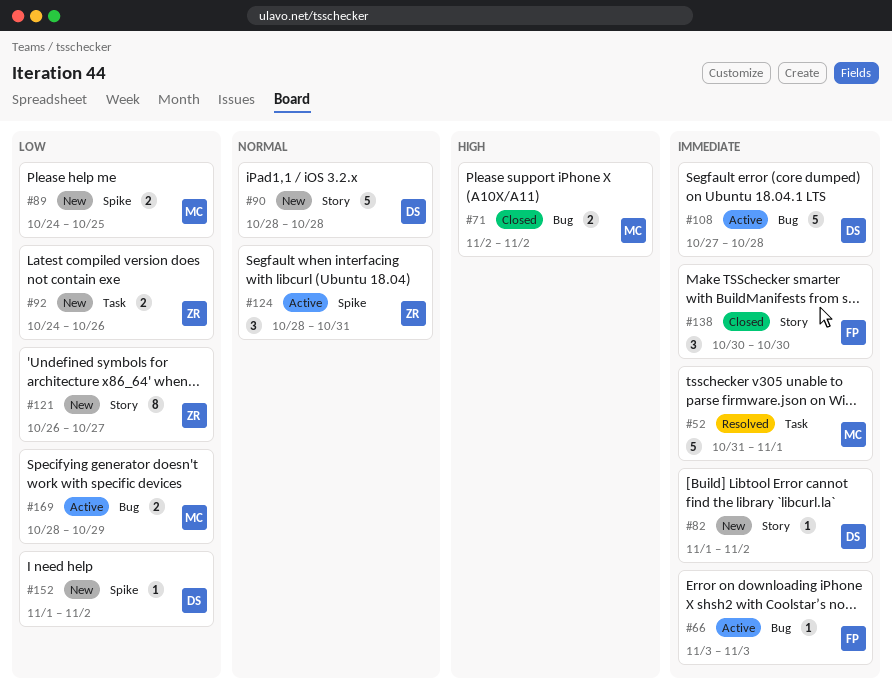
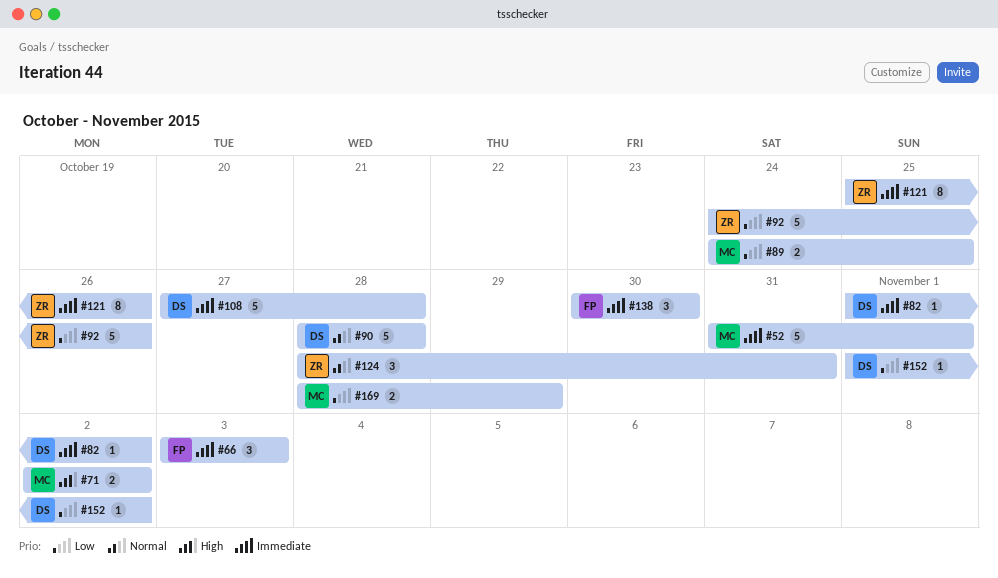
#66, estimate: 1 -> 3
#92, estimate: 2 -> 5
#121, priority: Low -> Immediate
#121, start: Oct 26 -> Oct 25
#121, due: Oct 27 -> Oct 26

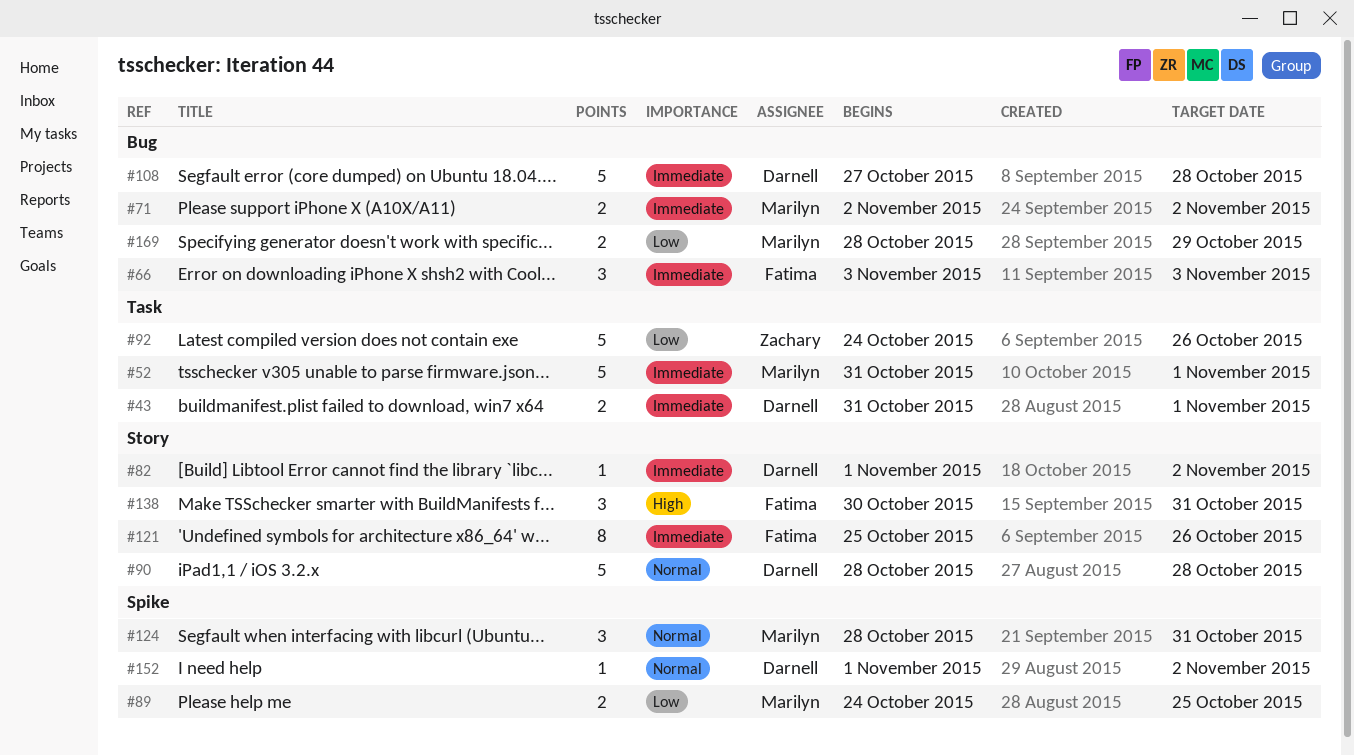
#43: none -> present
#71, priority: High -> Immediate
#121, owner: Zachary -> Fatima
#124, owner: Zachary -> Marilyn
#138, priority: Immediate -> High
#138, due: Oct 30 -> Oct 31
#152, priority: Low -> Normal

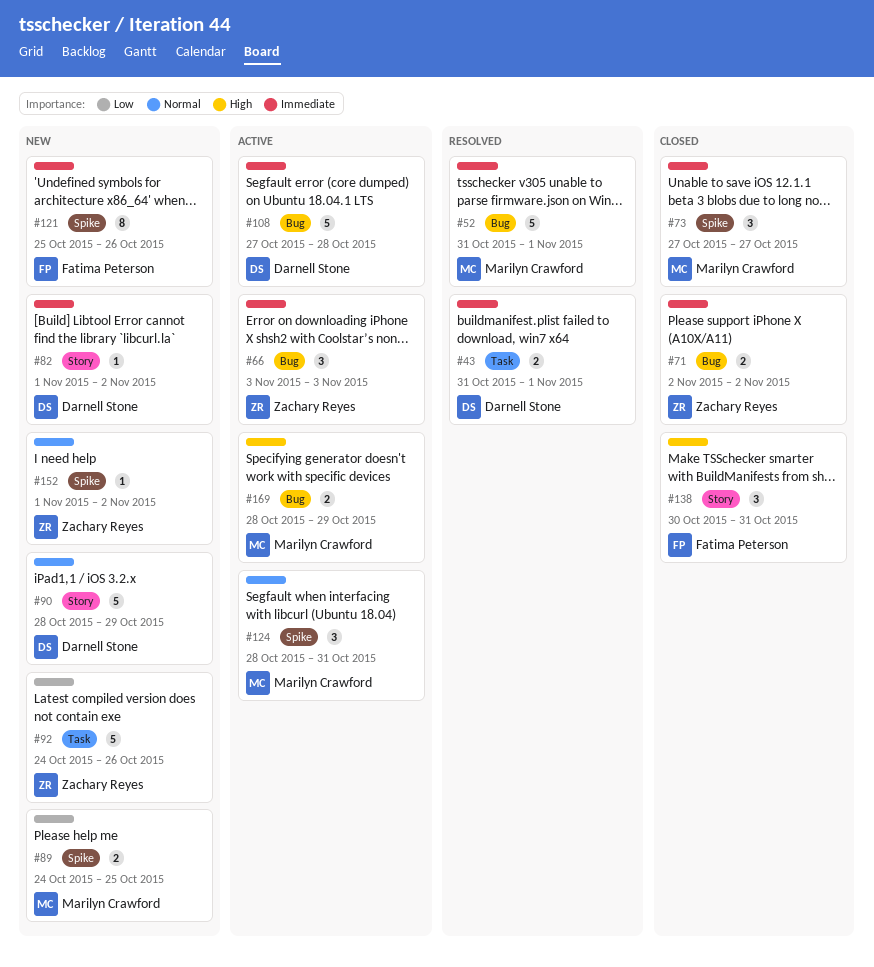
#52, label: Task -> Bug
#66, owner: Fatima Peterson -> Zachary Reyes
#71, owner: Marilyn Crawford -> Zachary Reyes
#73: none -> present
#90, due: Oct 28 -> Oct 29
#121, label: Story -> Spike
#152, owner: Darnell Stone -> Zachary Reyes
#169, priority: Low -> High

